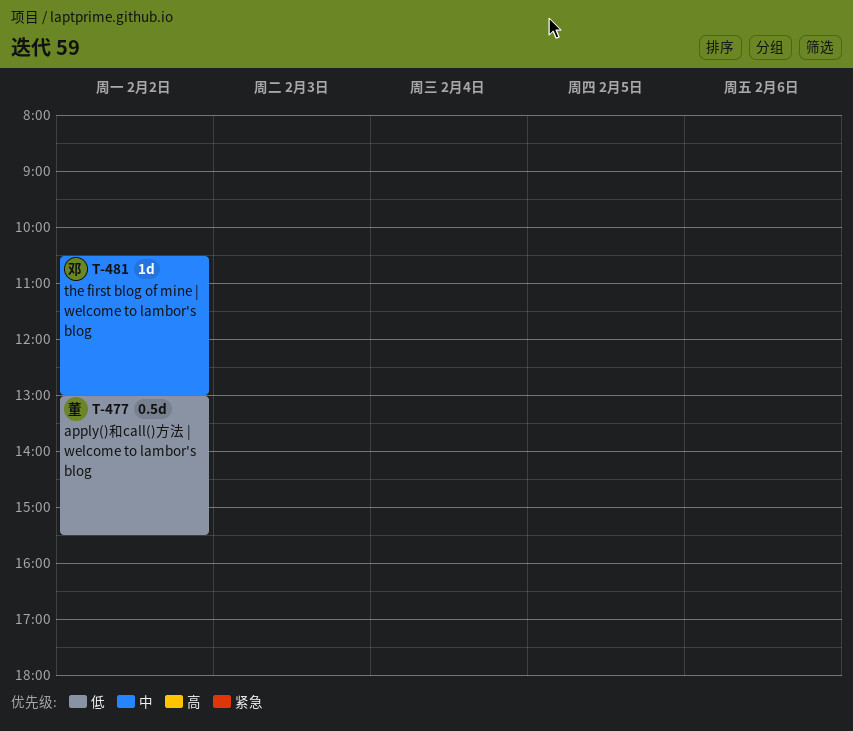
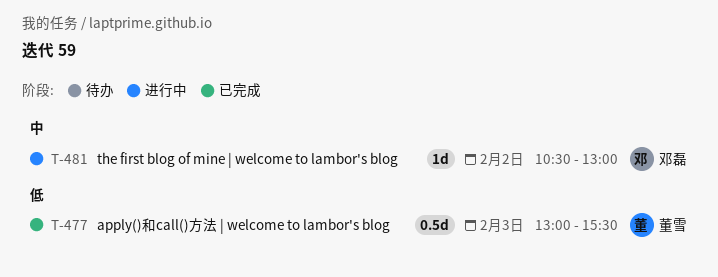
T-477, day: Feb 2 -> Feb 3

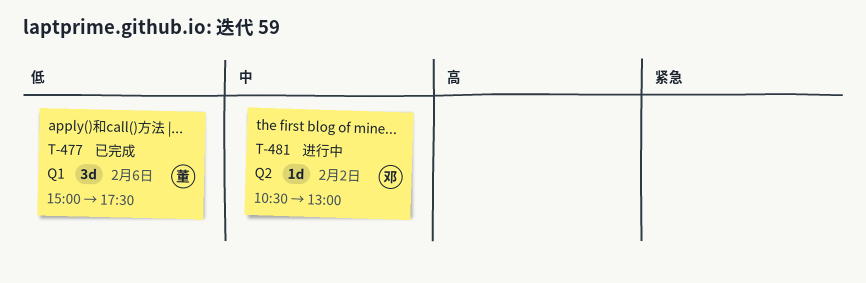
T-477, estimate: 0.5d -> 3d
T-477, day: Feb 3 -> Feb 6
T-477, begins: 13:00 -> 15:00
T-477, ends: 15:30 -> 17:30

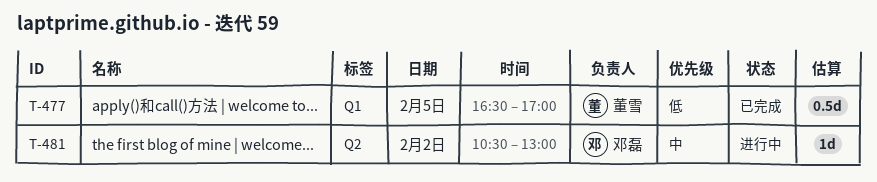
T-477, estimate: 3d -> 0.5d
T-477, day: Feb 6 -> Feb 5
T-477, begins: 15:00 -> 16:30
T-477, ends: 17:30 -> 17:00

